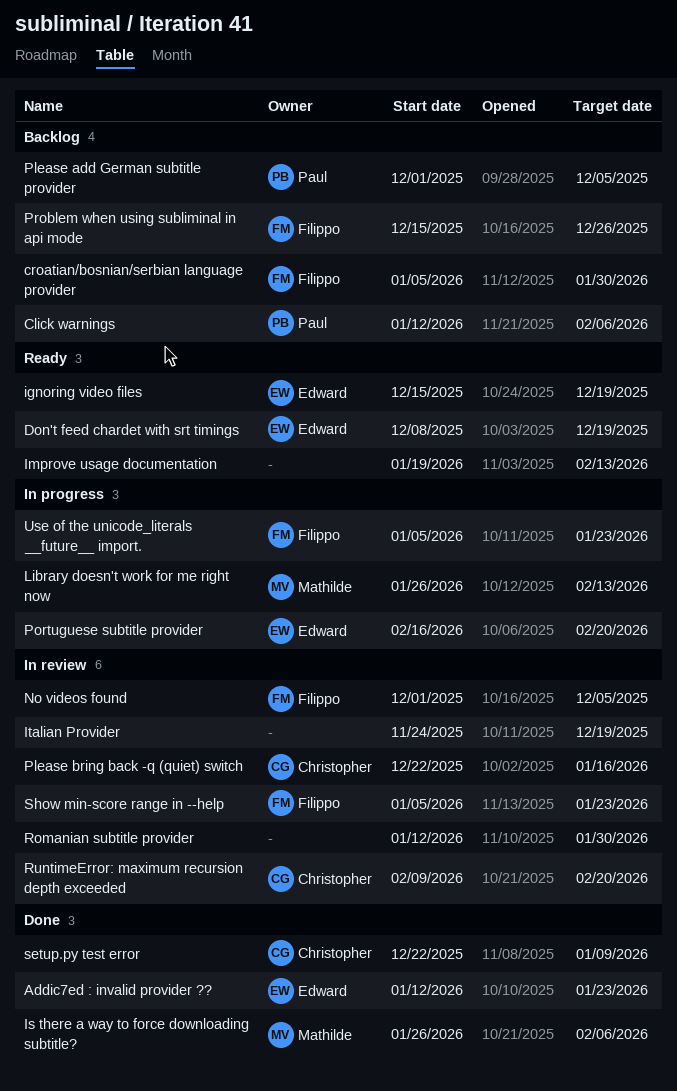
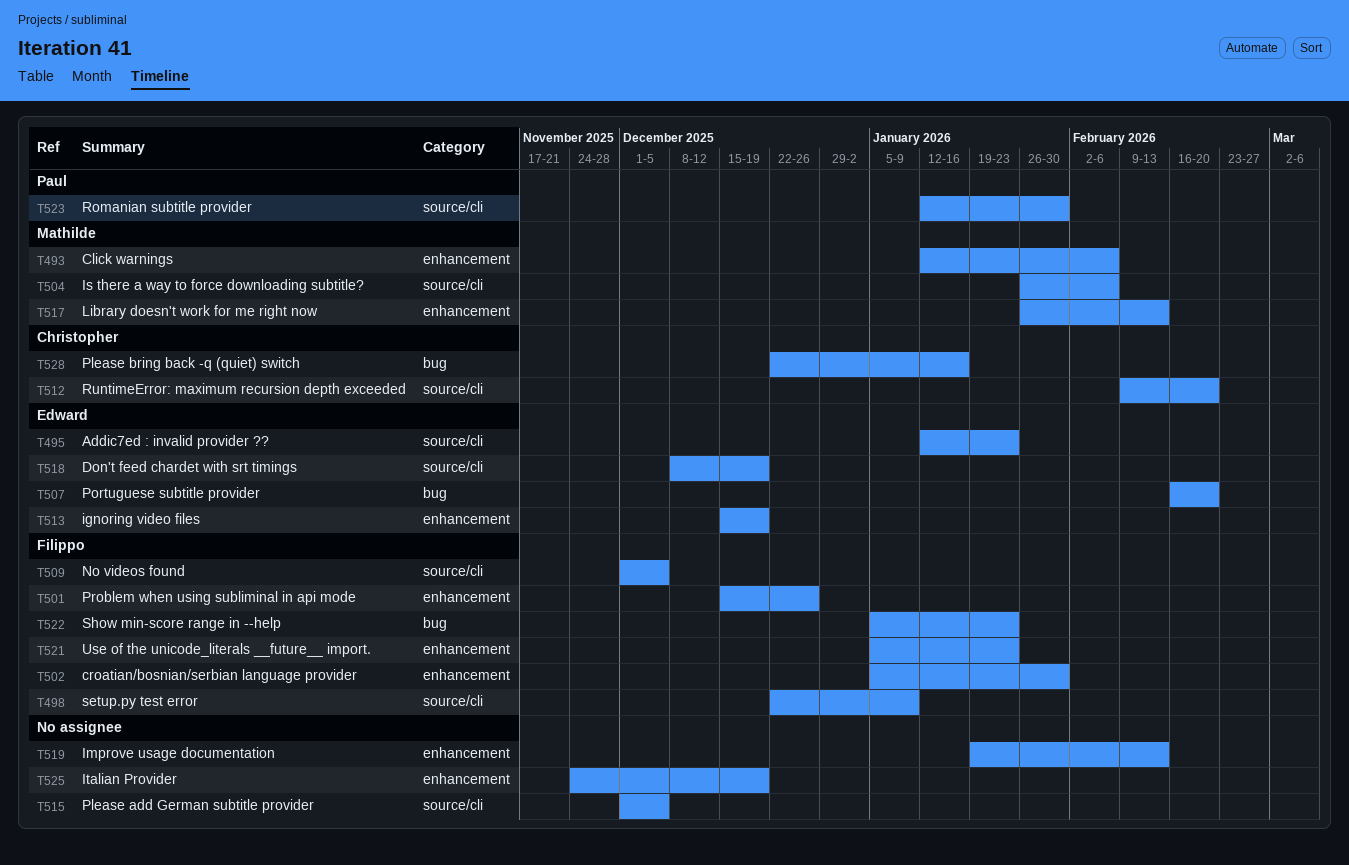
Click warnings, owner: Paul -> Mathilde
Please add German subtitle provider, owner: Paul -> none
Romanian subtitle provider, owner: none -> Paul
setup.py test error, owner: Christopher -> Filippo

